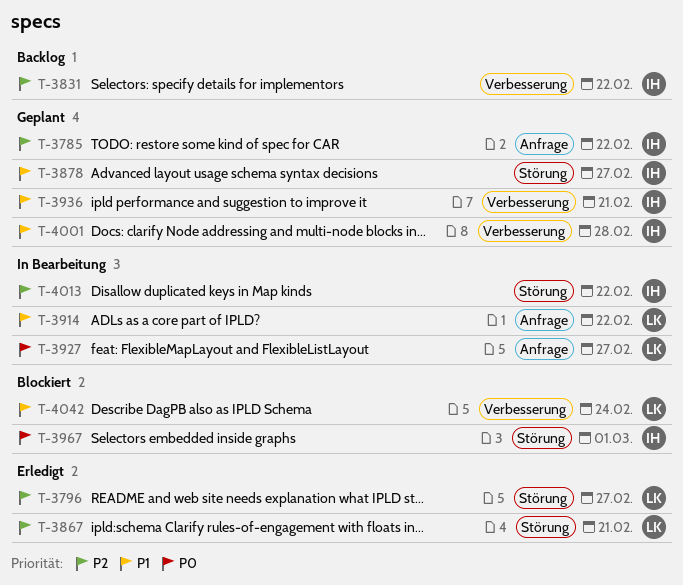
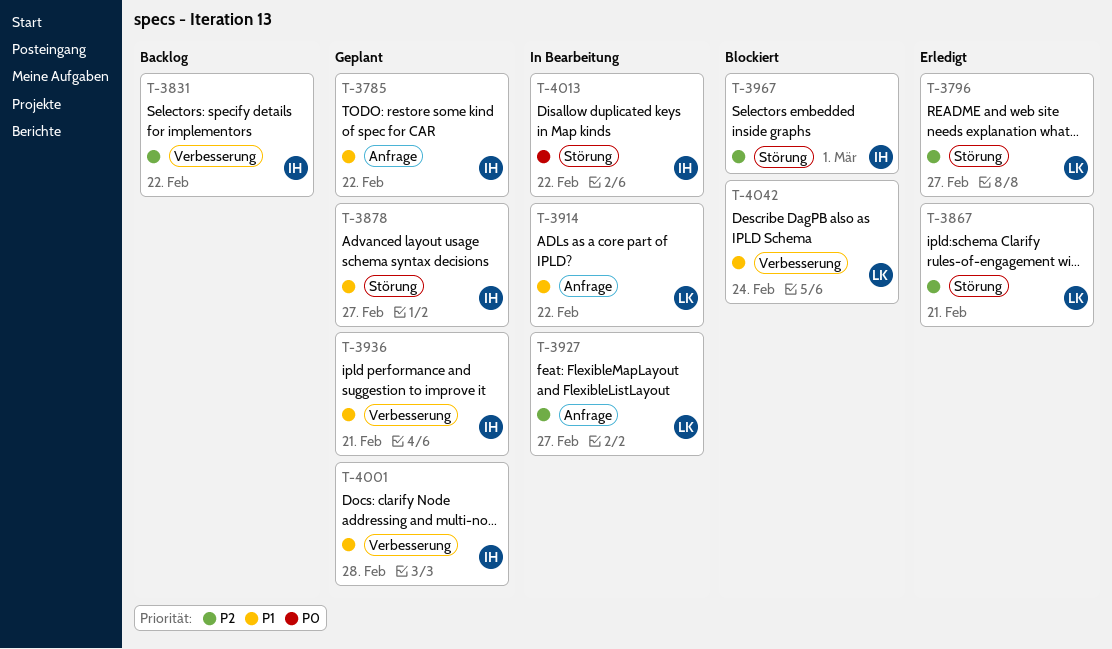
T-3785, priority: P2 -> P1
T-3927, priority: P0 -> P2
T-3967, priority: P0 -> P2
T-4013, priority: P2 -> P0

